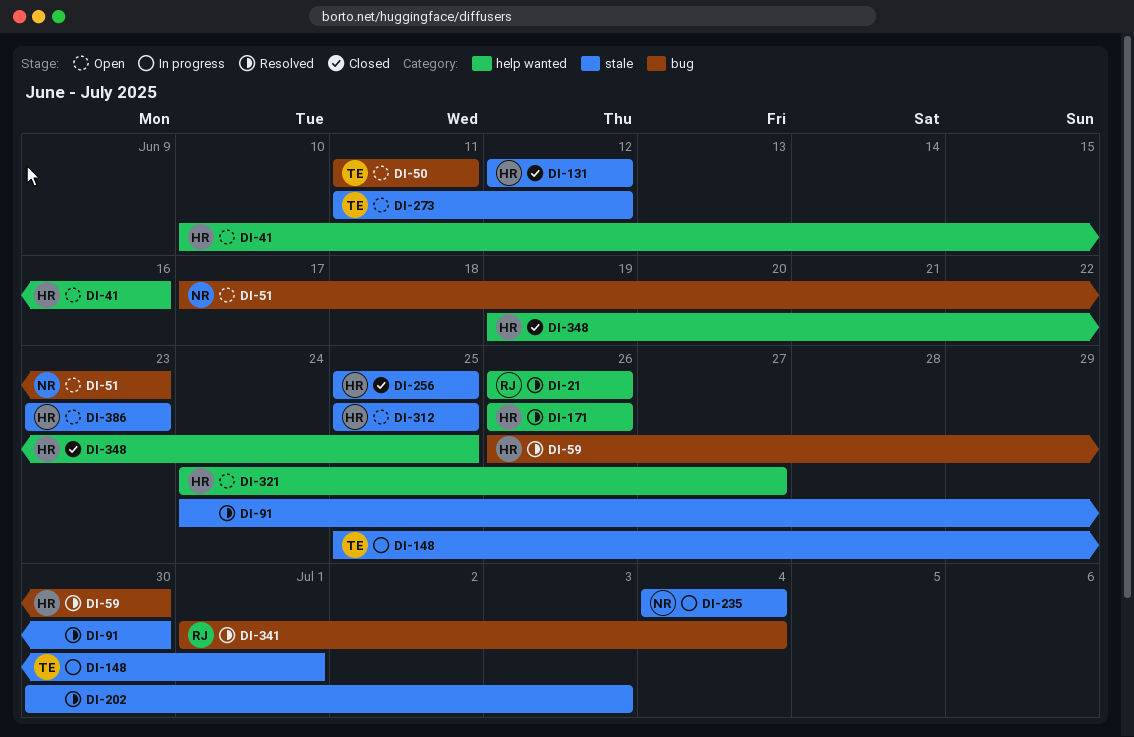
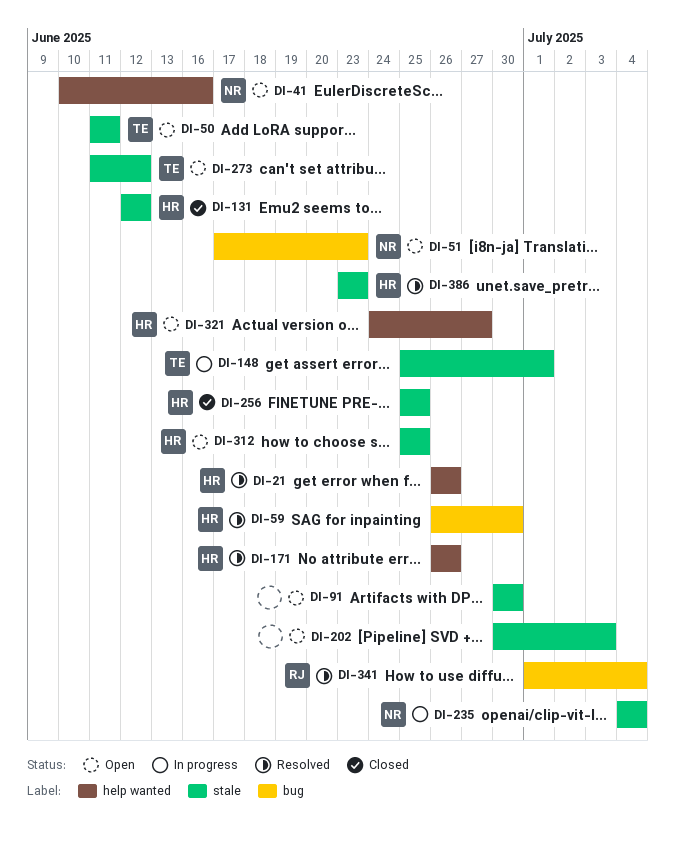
DI-21, owner: RJ -> HR
DI-41, owner: HR -> NR
DI-50, label: bug -> stale
DI-91, status: Resolved -> Open
DI-91, start: Jun 24 -> Jun 30
DI-202, status: Resolved -> Open
DI-348: present -> none
DI-386, status: Open -> Resolved

